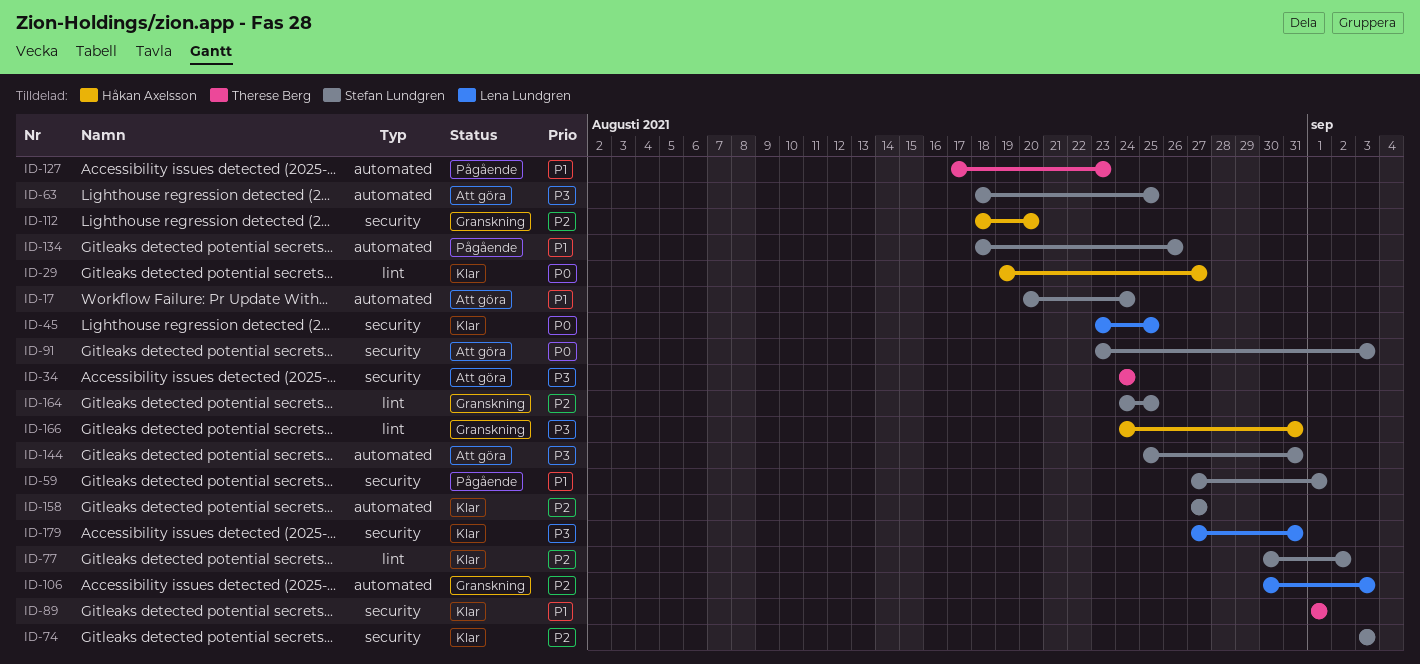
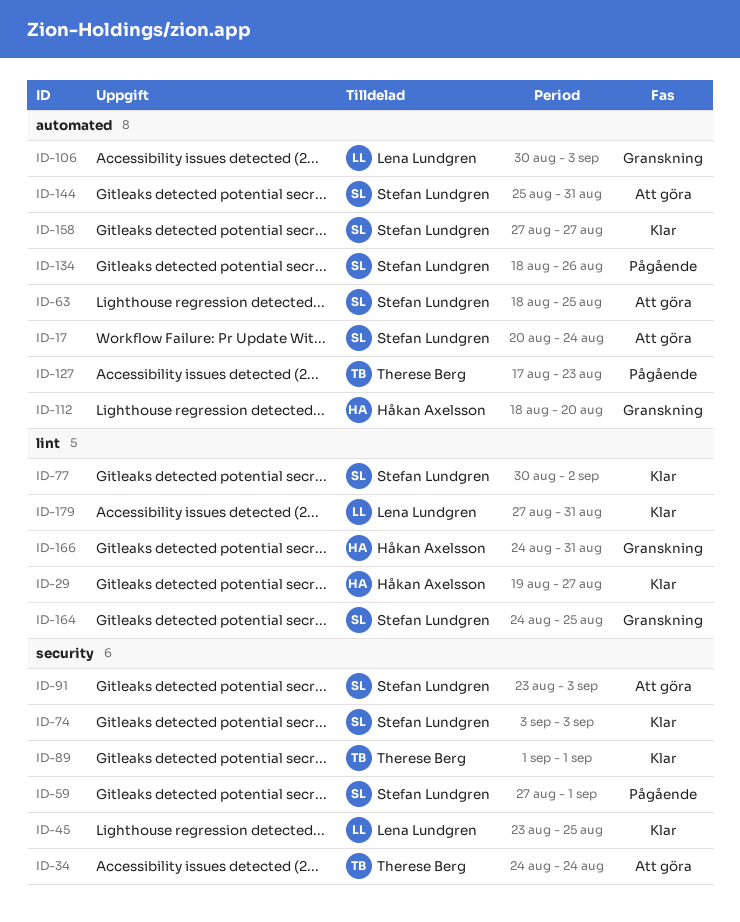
ID-112, label: security -> automated
ID-179, label: security -> lint

